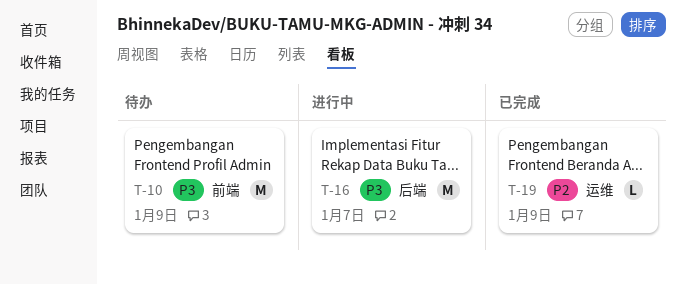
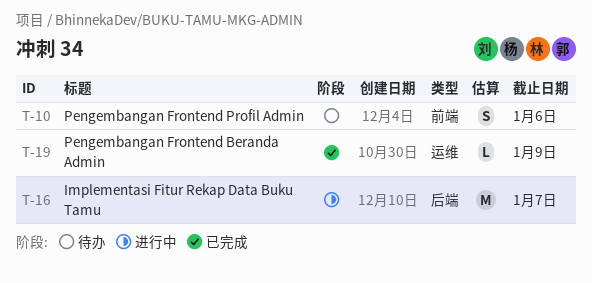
T-10, estimate: M -> S
T-10, due: Jan 9 -> Jan 6

